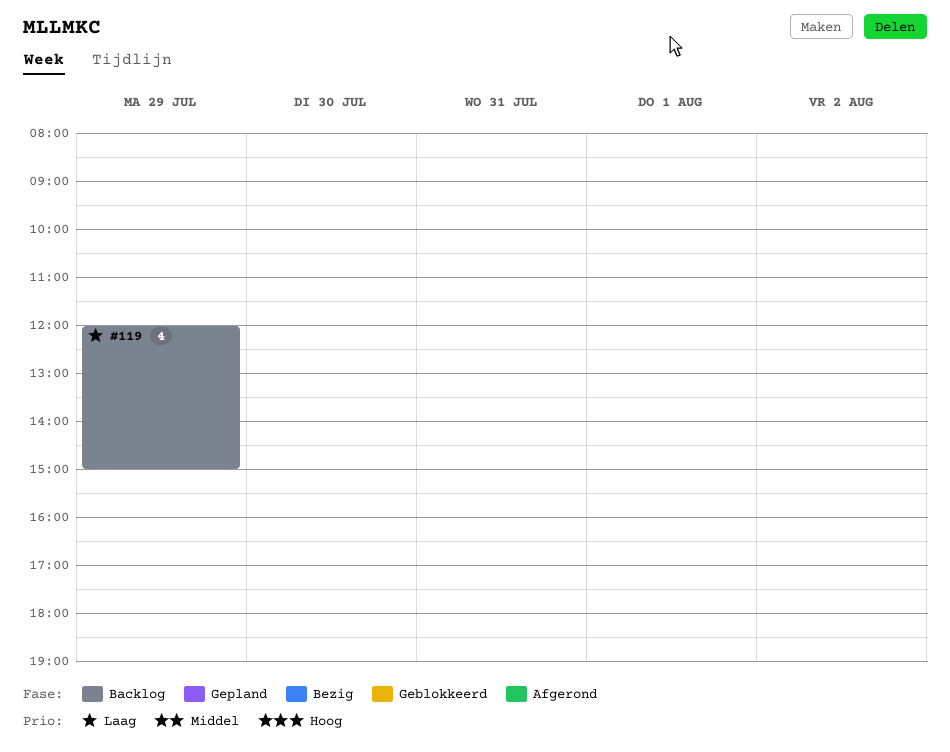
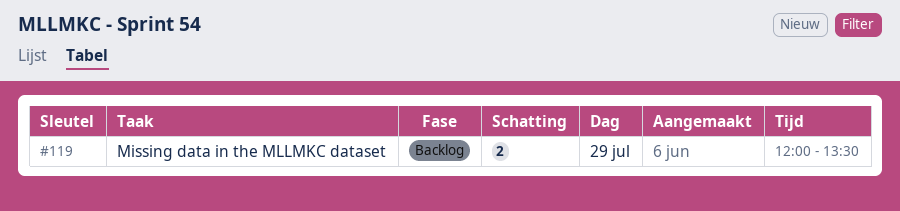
#119, estimate: 4 -> 2
#119, ends: 15:00 -> 13:30

